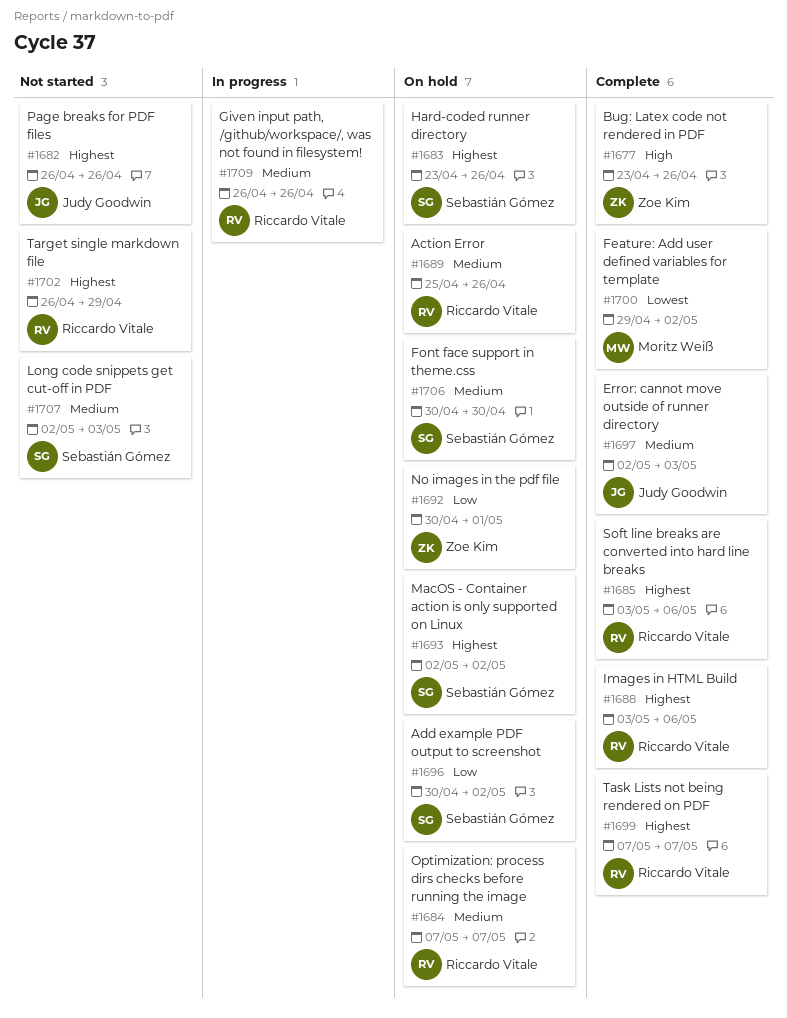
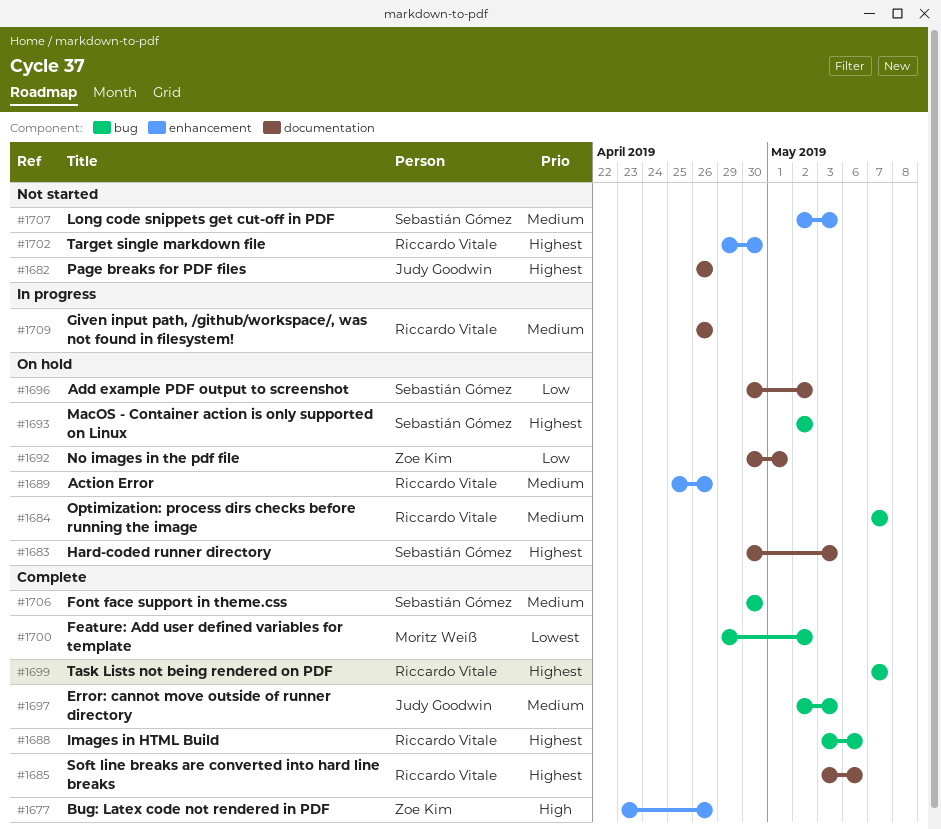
#1683, start: Apr 23 -> Apr 30
#1683, due: Apr 26 -> May 3
#1702, start: Apr 26 -> Apr 29
#1702, due: Apr 29 -> Apr 30
#1706, status: On hold -> Complete

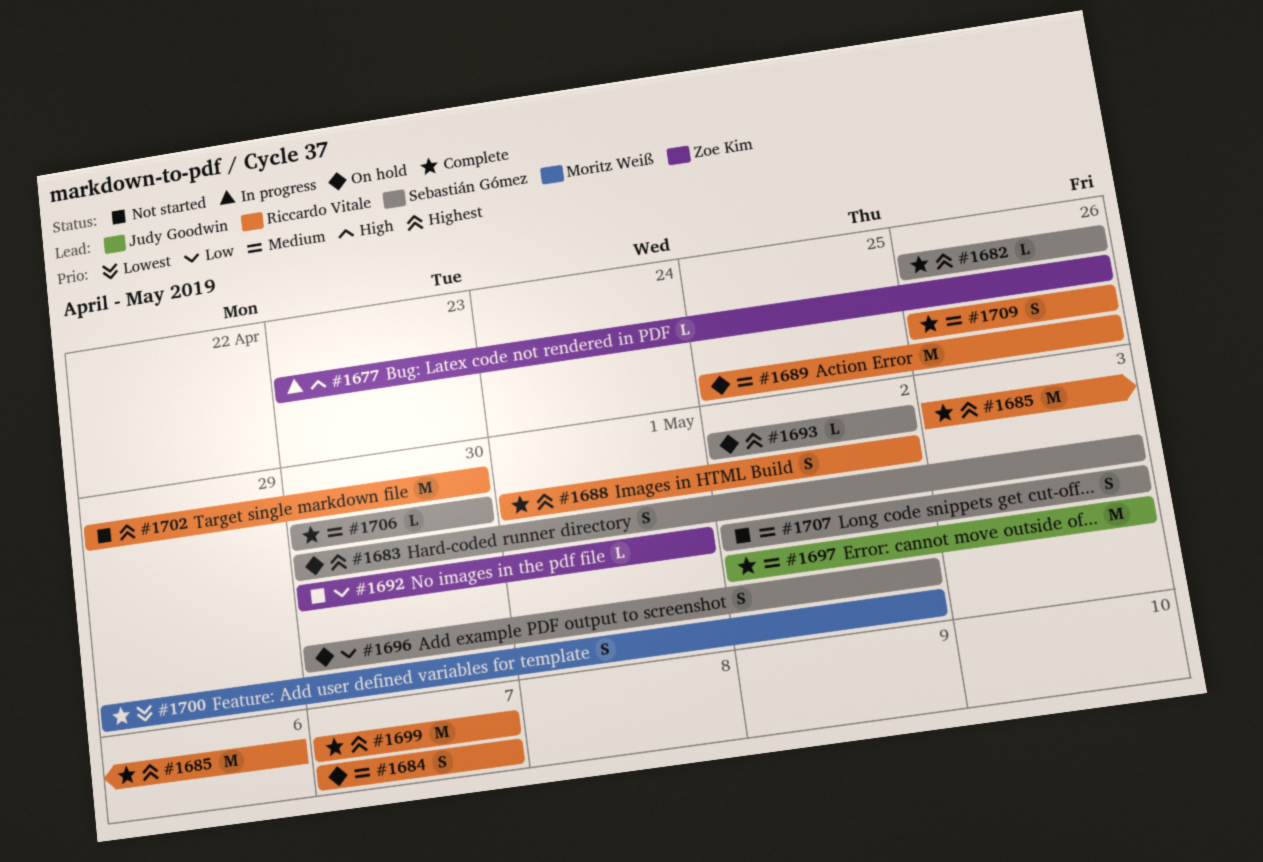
#1677, status: Complete -> In progress
#1682, status: Not started -> Complete
#1682, owner: Judy Goodwin -> Sebastián Gómez
#1688, start: May 3 -> May 1
#1688, due: May 6 -> May 2
#1692, status: On hold -> Not started
#1709, status: In progress -> Complete

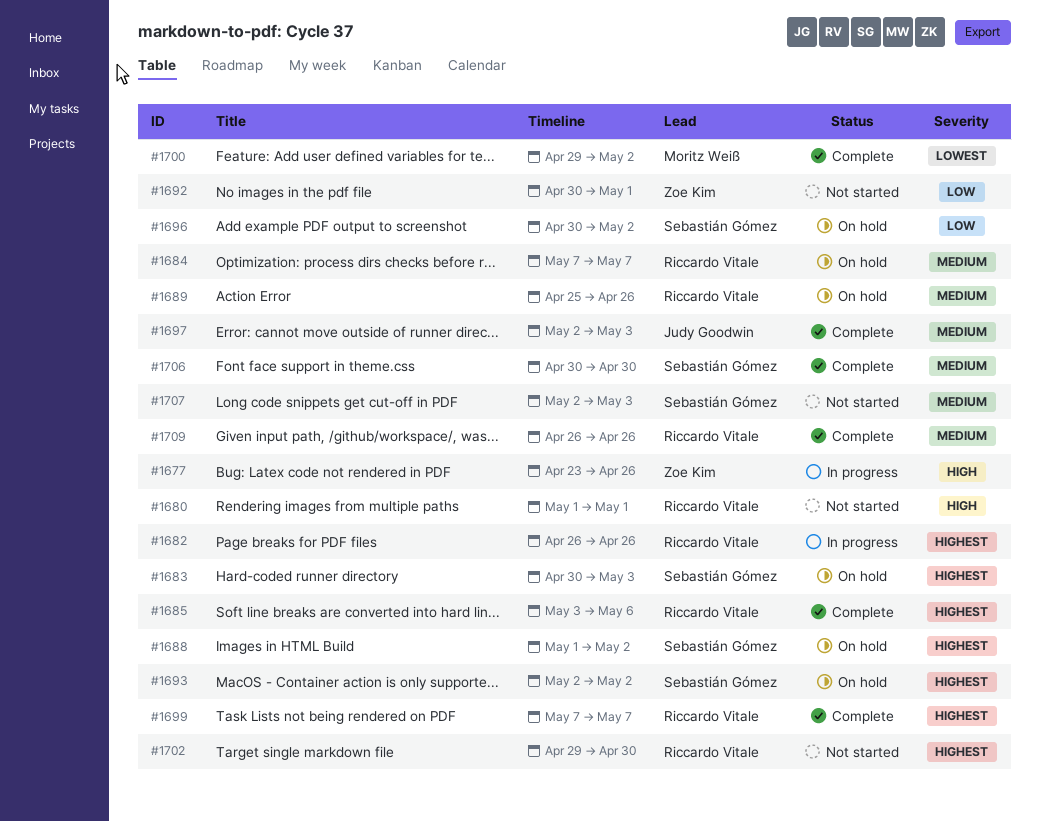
#1680: none -> present
#1682, status: Complete -> In progress
#1682, owner: Sebastián Gómez -> Riccardo Vitale
#1688, status: Complete -> On hold
#1688, owner: Riccardo Vitale -> Sebastián Gómez

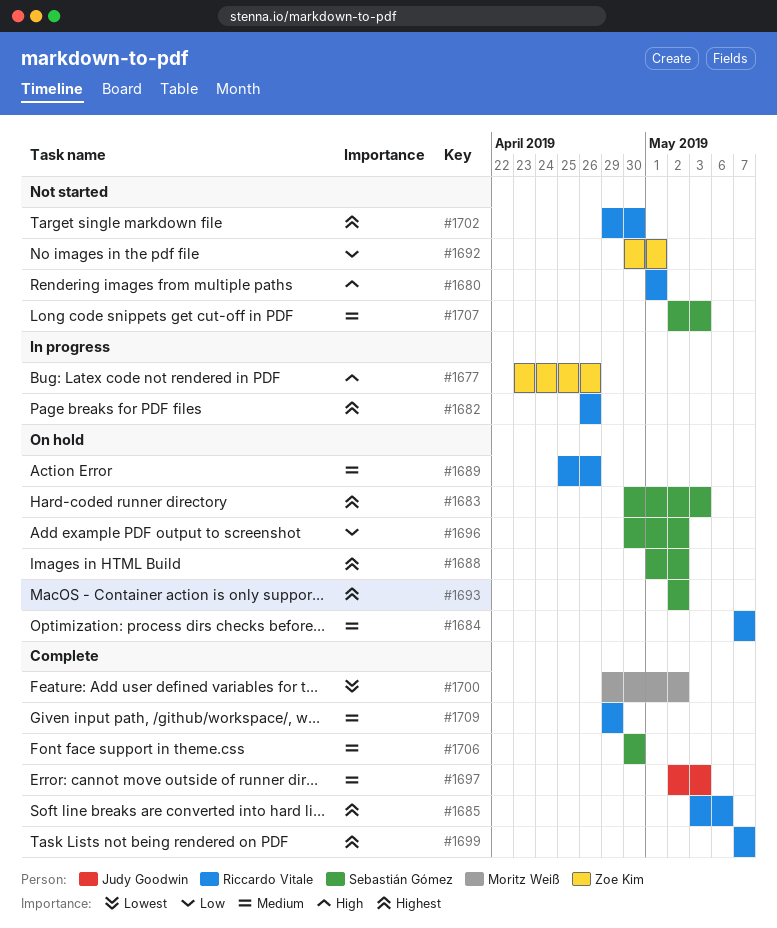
#1709, start: Apr 26 -> Apr 29
#1709, due: Apr 26 -> Apr 29

